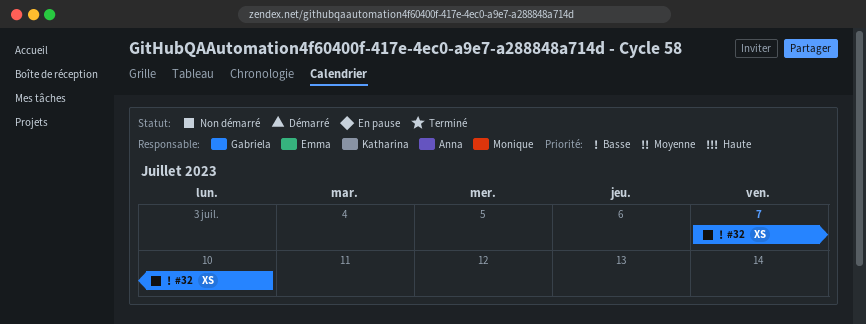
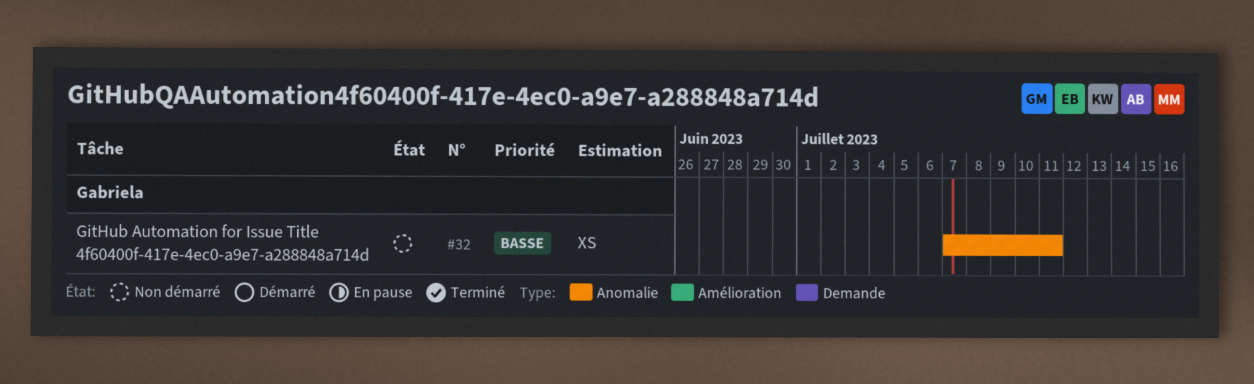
#32, due: Jul 10 -> Jul 11

